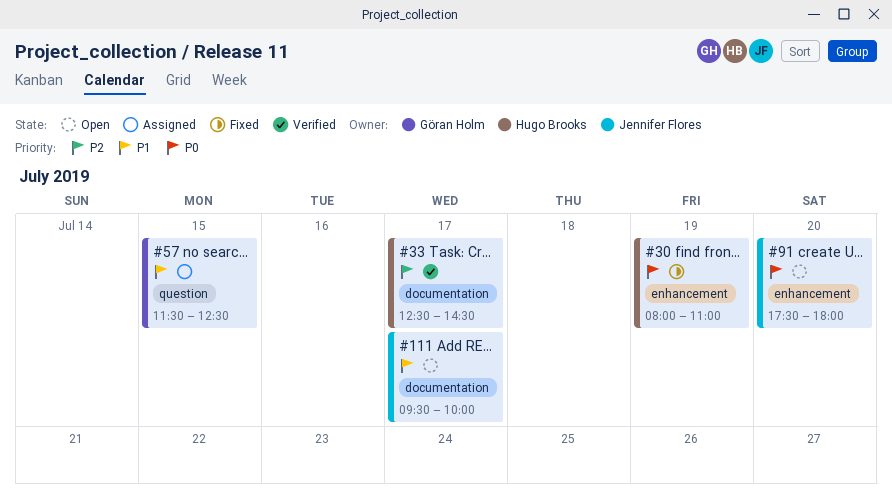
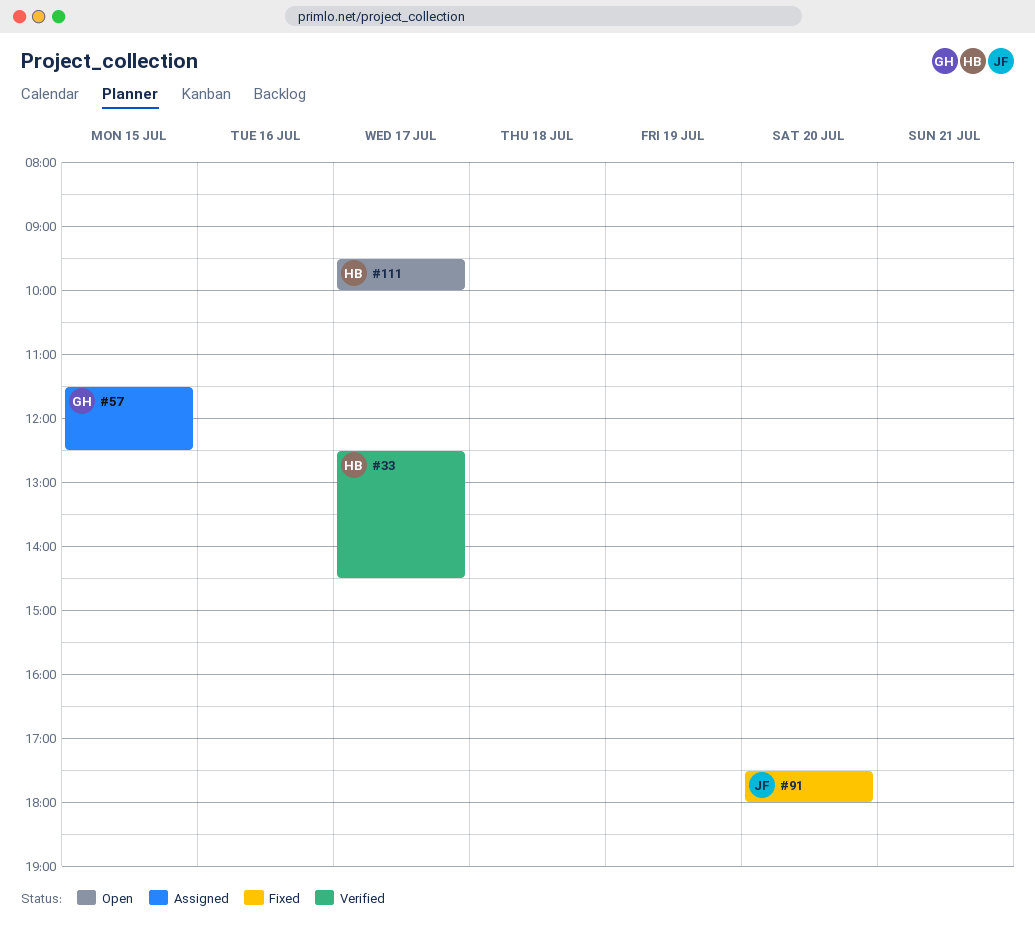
#30: present -> none
#91, status: Open -> Fixed
#111, owner: Jennifer Flores -> Hugo Brooks

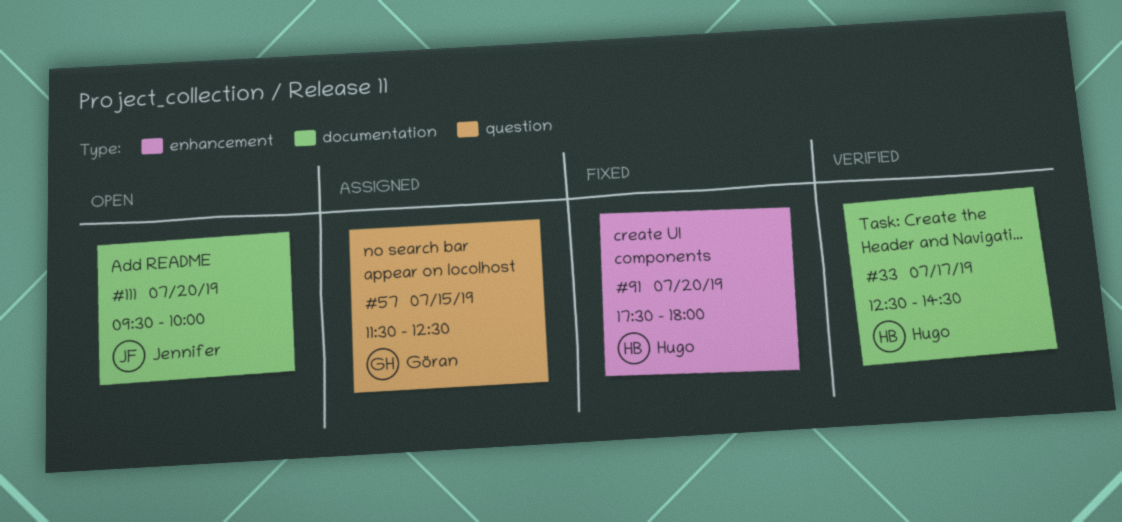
#91, owner: Jennifer -> Hugo
#111, owner: Hugo -> Jennifer
#111, day: Jul 17 -> Jul 20

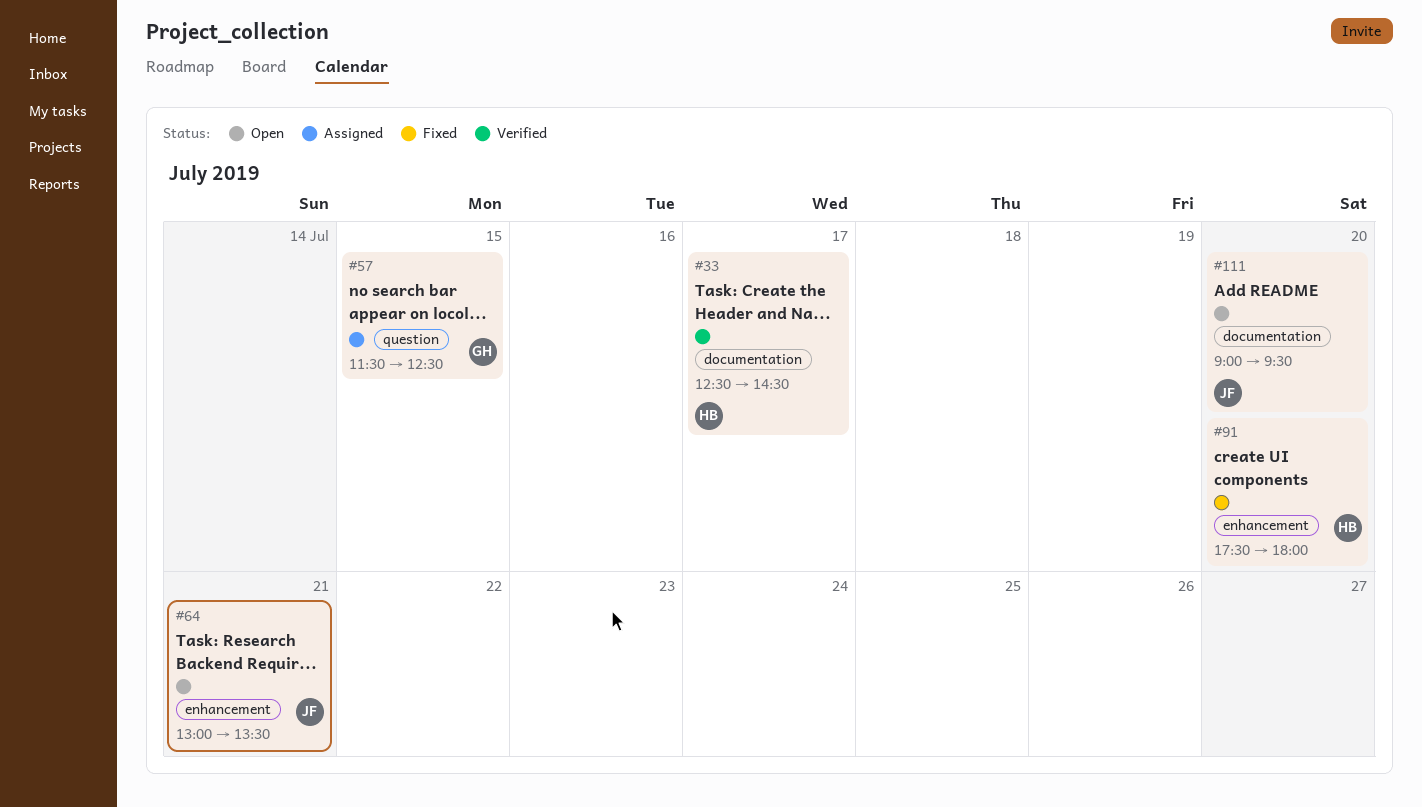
#64: none -> present
#111, begins: 09:30 -> 09:00
#111, ends: 10:00 -> 09:30

